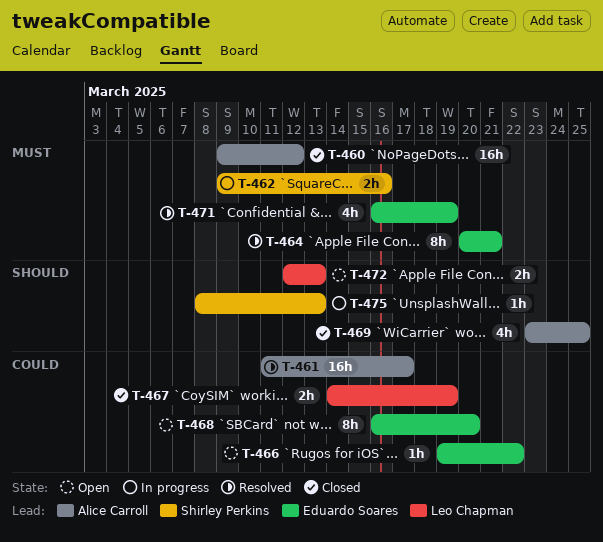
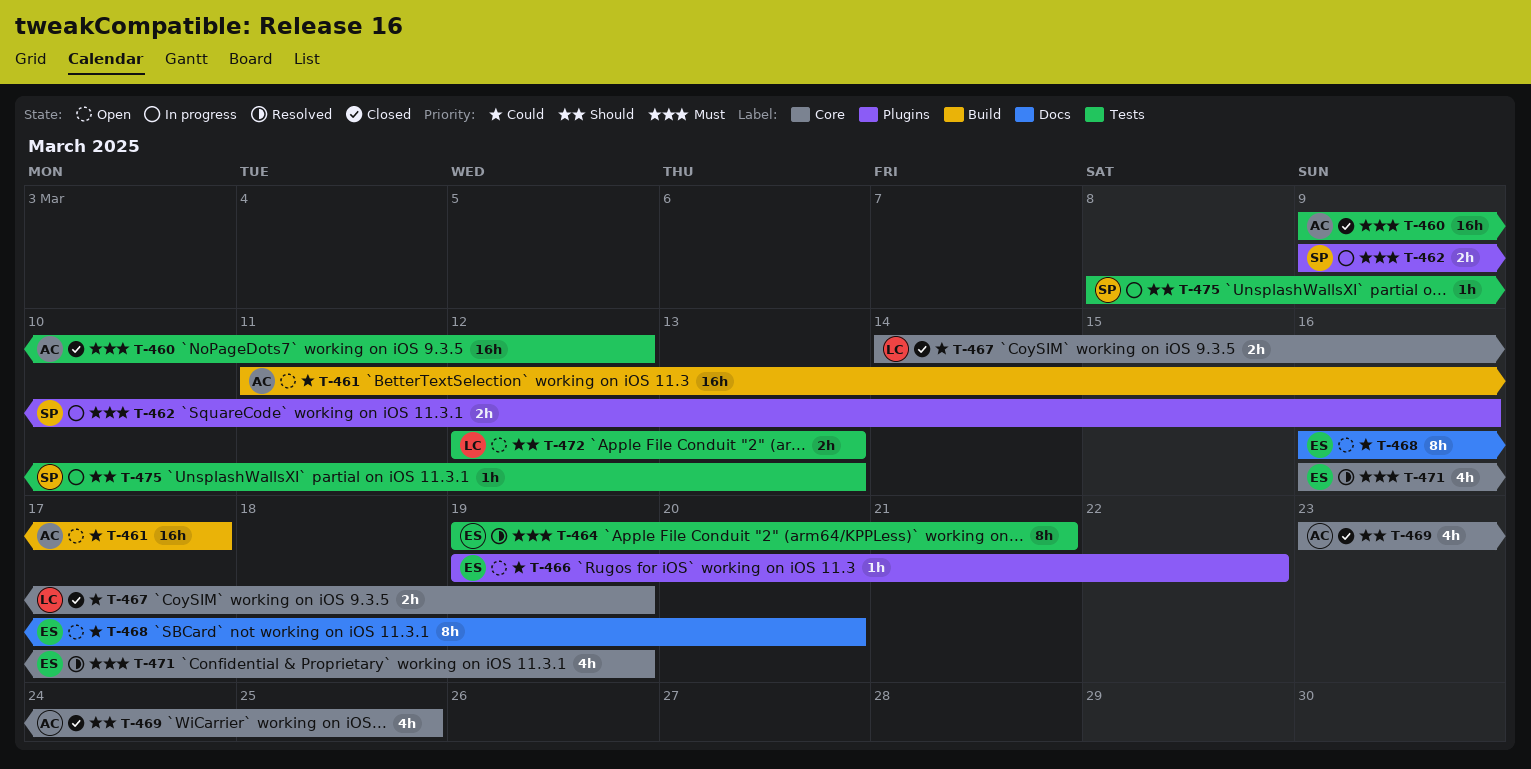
T-461, status: Resolved -> Open
T-464, start: Mar 20 -> Mar 19

